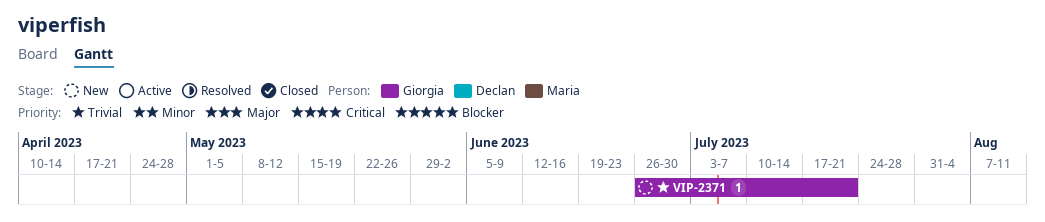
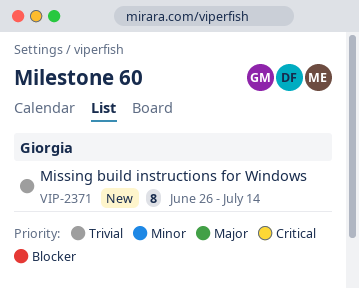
VIP-2371, estimate: 1 -> 8
VIP-2371, due: Jul 21 -> Jul 14

